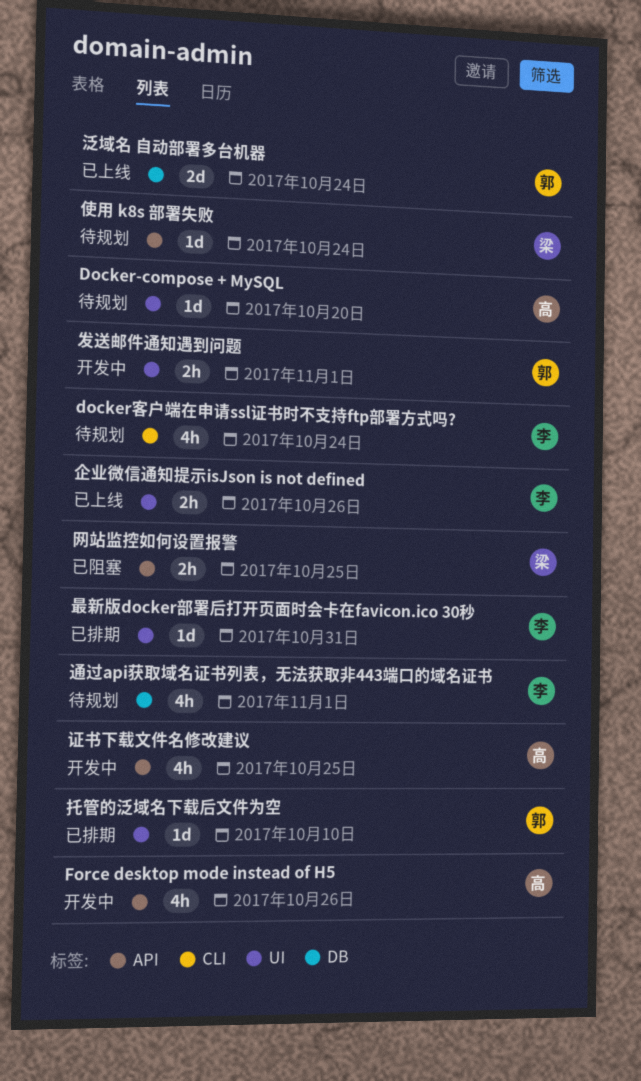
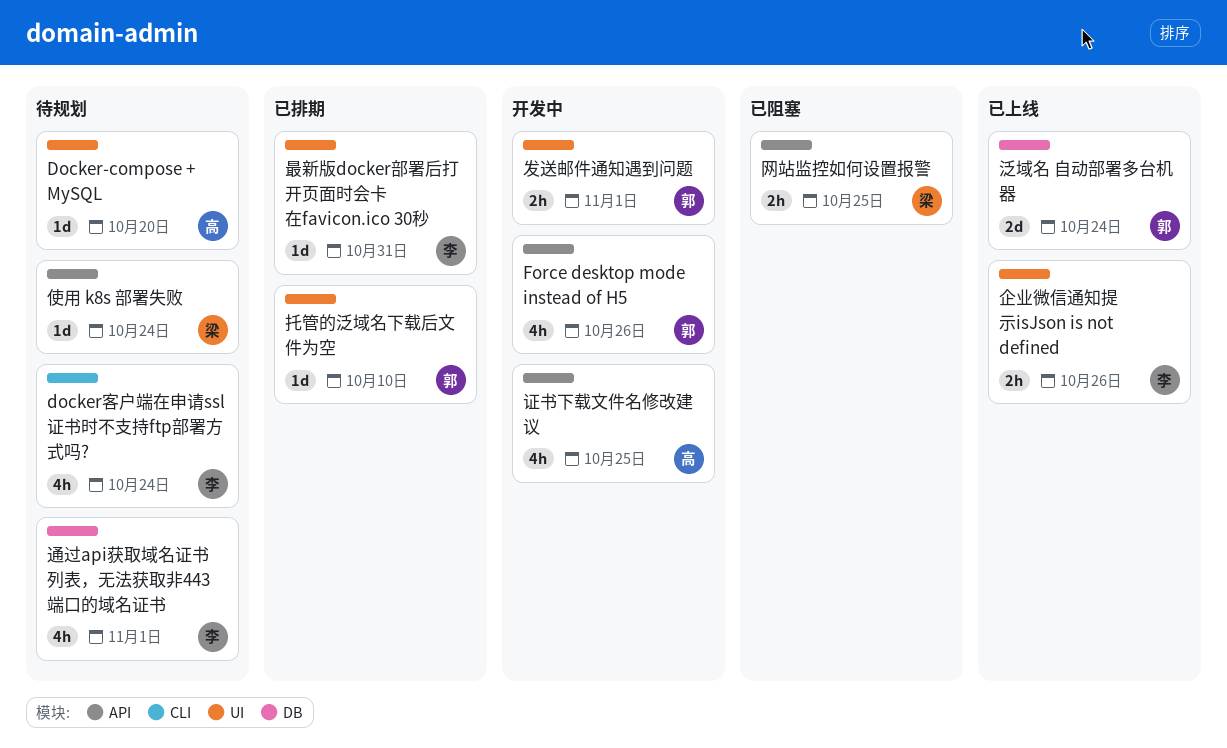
Force desktop mode instead of H5, owner: 高 -> 郭

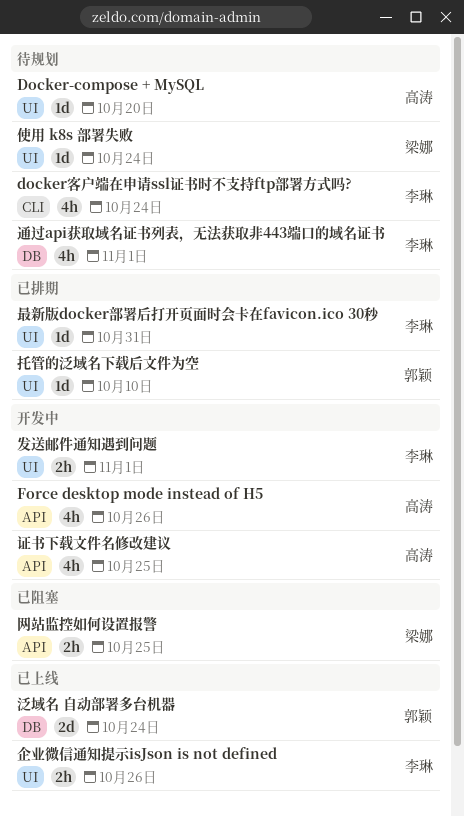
Force desktop mode instead of H5, owner: 郭颖 -> 高涛
使用 k8s 部署失败, label: API -> UI
发送邮件通知遇到问题, owner: 郭颖 -> 李琳

